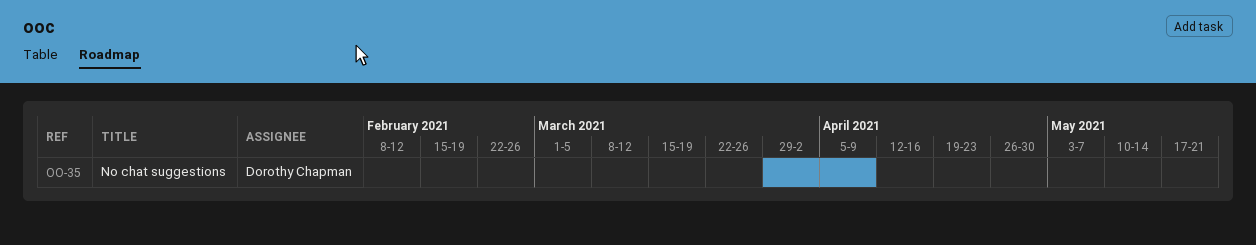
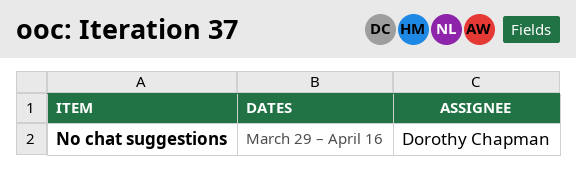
No chat suggestions, due: Apr 9 -> Apr 16

